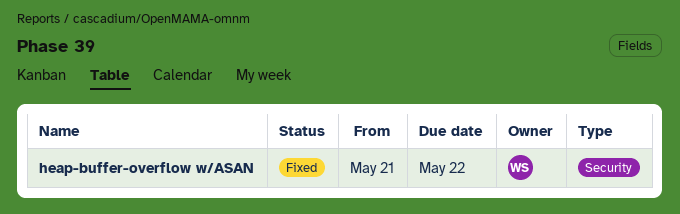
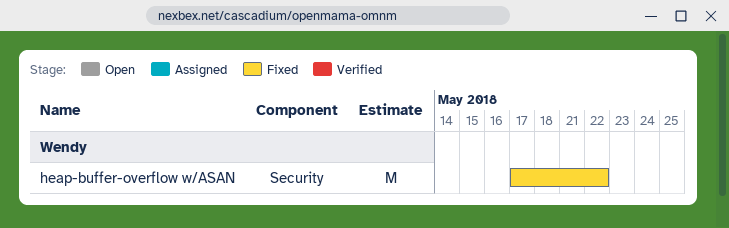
heap-buffer-overflow w/ASAN, start: May 21 -> May 17

